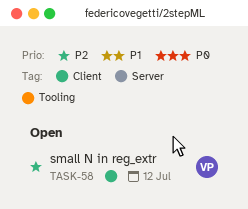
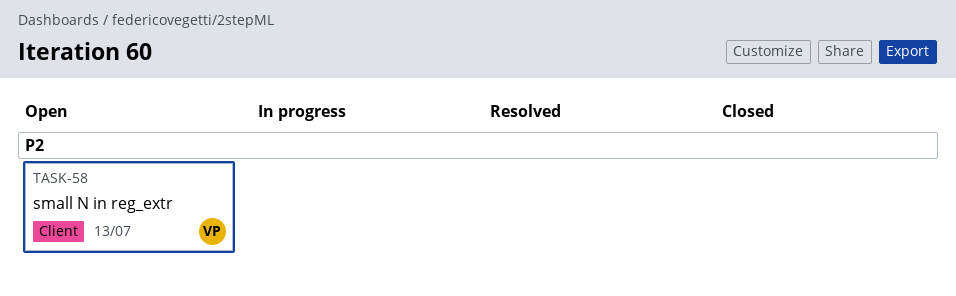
TASK-58, due: Jul 12 -> Jul 13

